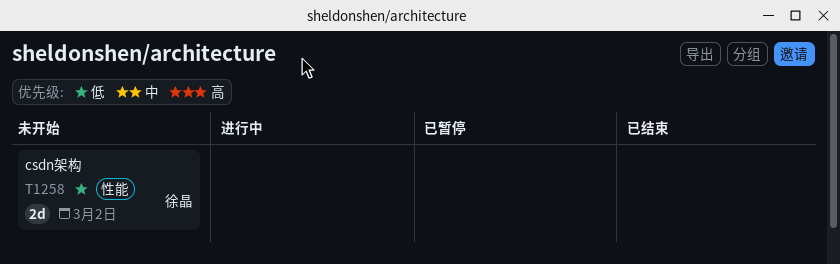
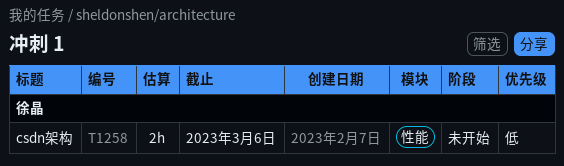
T1258, estimate: 2d -> 2h
T1258, due: Mar 2 -> Mar 6

